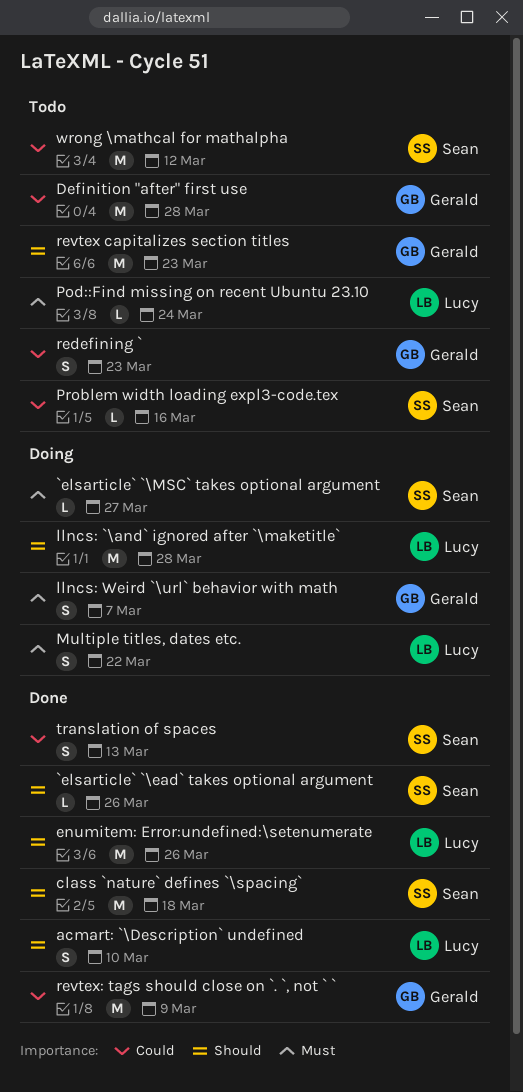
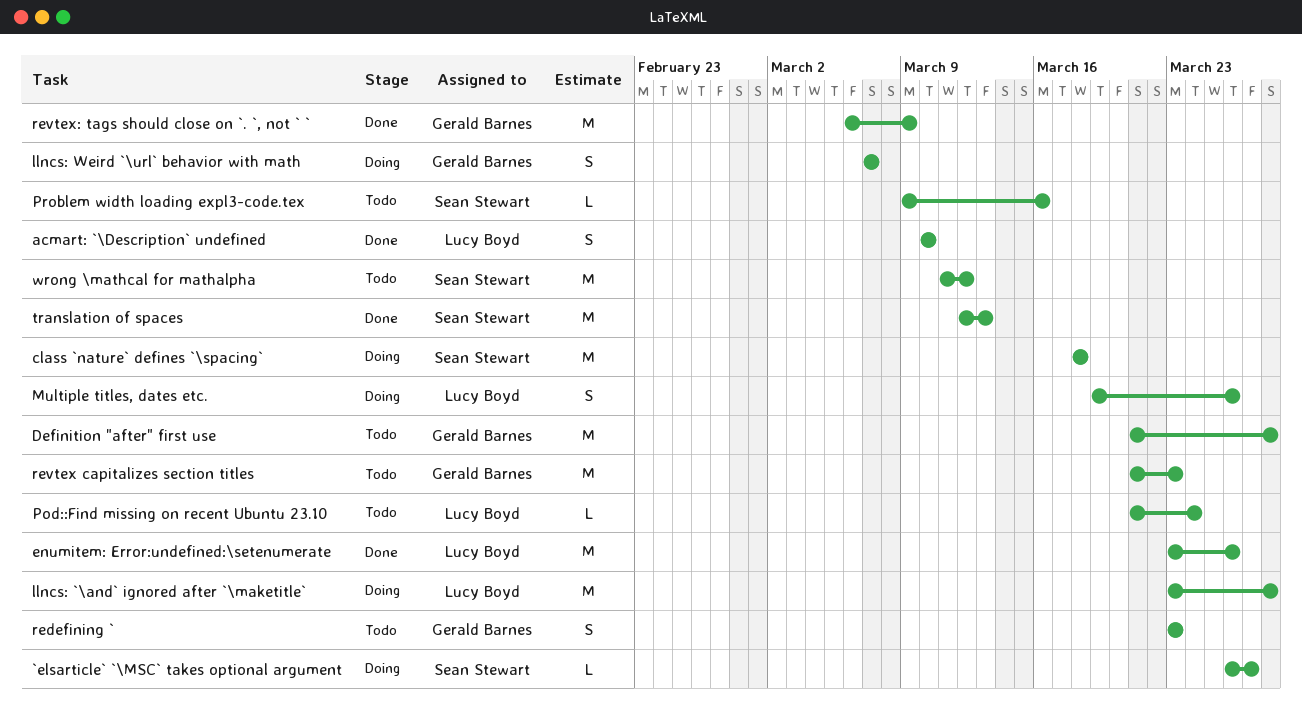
`elsarticle` `\ead` takes optional argument: present -> none
class `nature` defines `\spacing`, status: Done -> Doing
Multiple titles, dates etc., due: Mar 22 -> Mar 26
translation of spaces, estimate: S -> M

